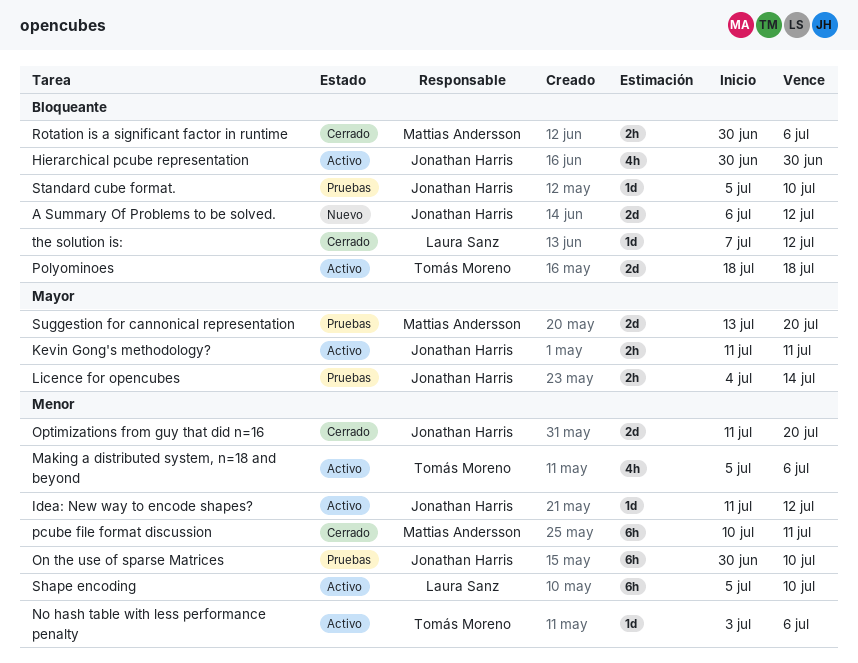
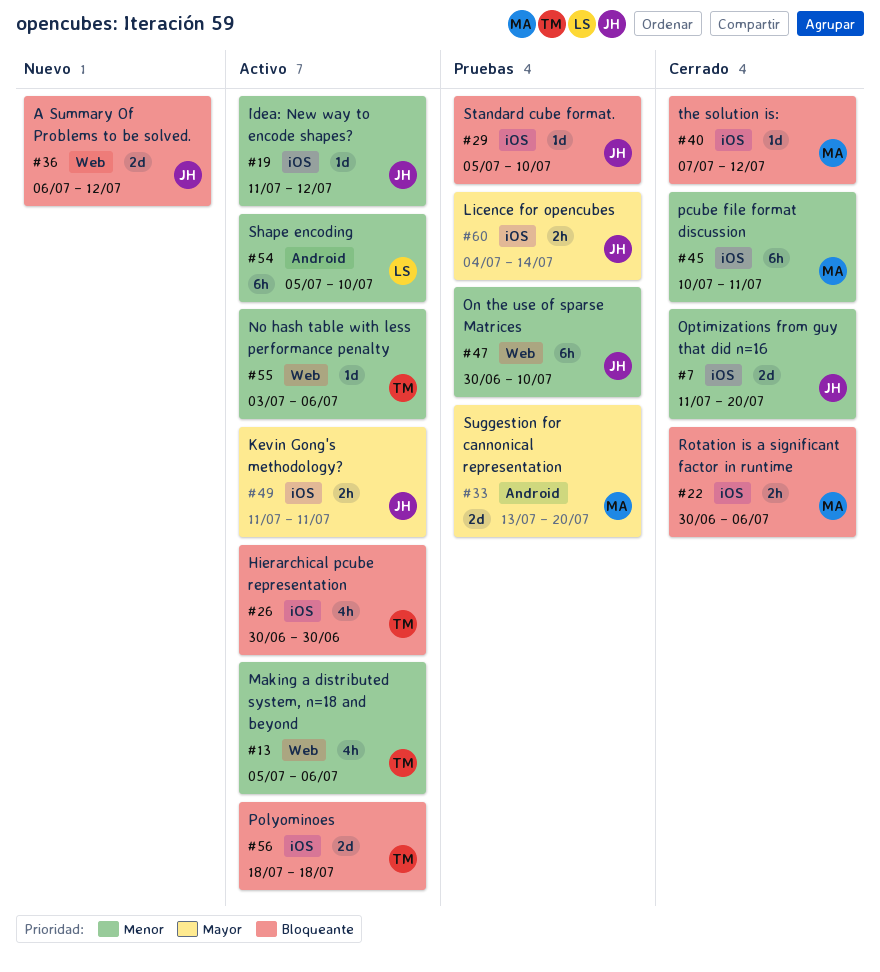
Hierarchical pcube representation, owner: Jonathan Harris -> Tomás Moreno
the solution is:, owner: Laura Sanz -> Mattias Andersson

